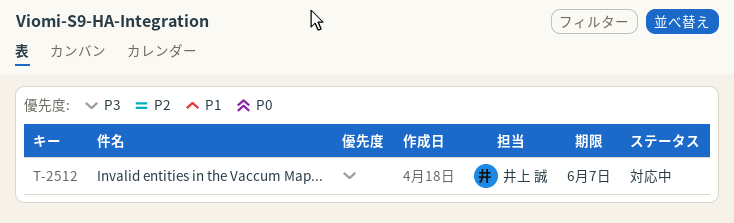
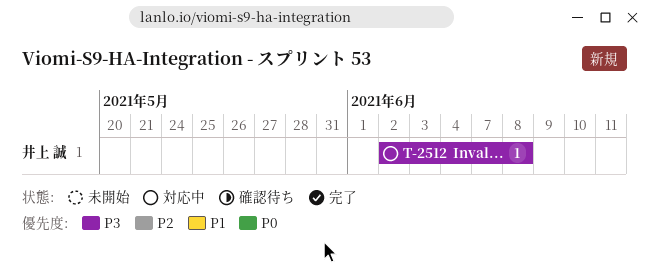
T-2512, due: Jun 7 -> Jun 8

